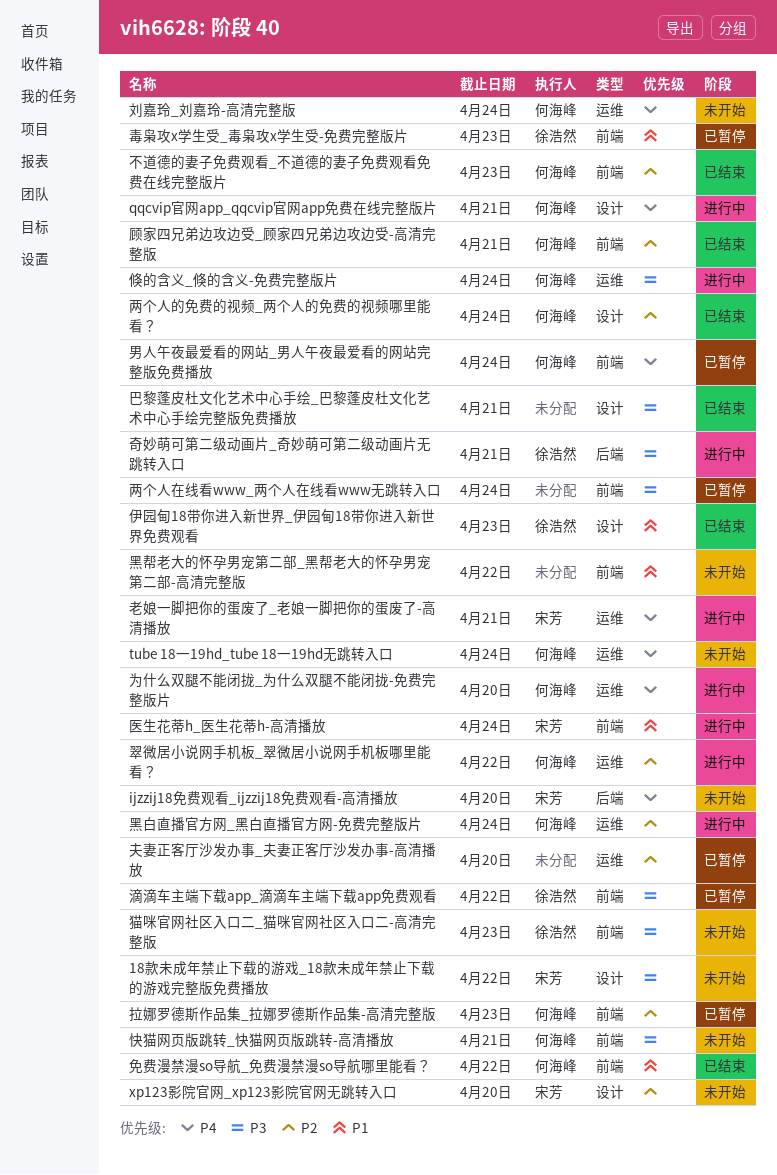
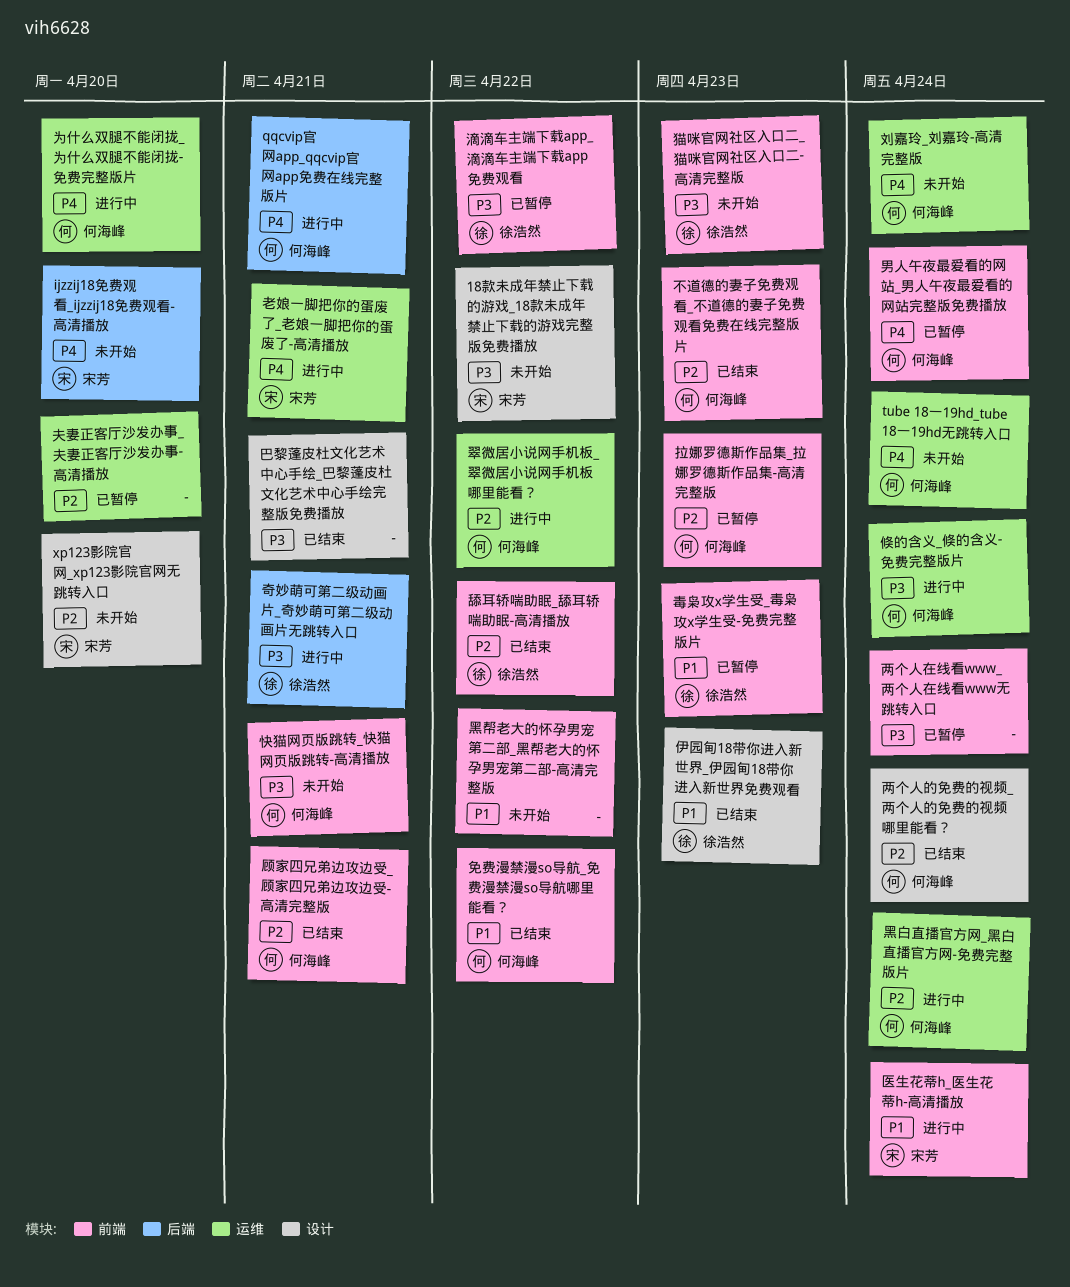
qqcvip官网app_qqcvip官网app免费在线完整版片, label: 设计 -> 后端
舔耳轿喘助眠_舔耳轿喘助眠-高清播放: none -> present

